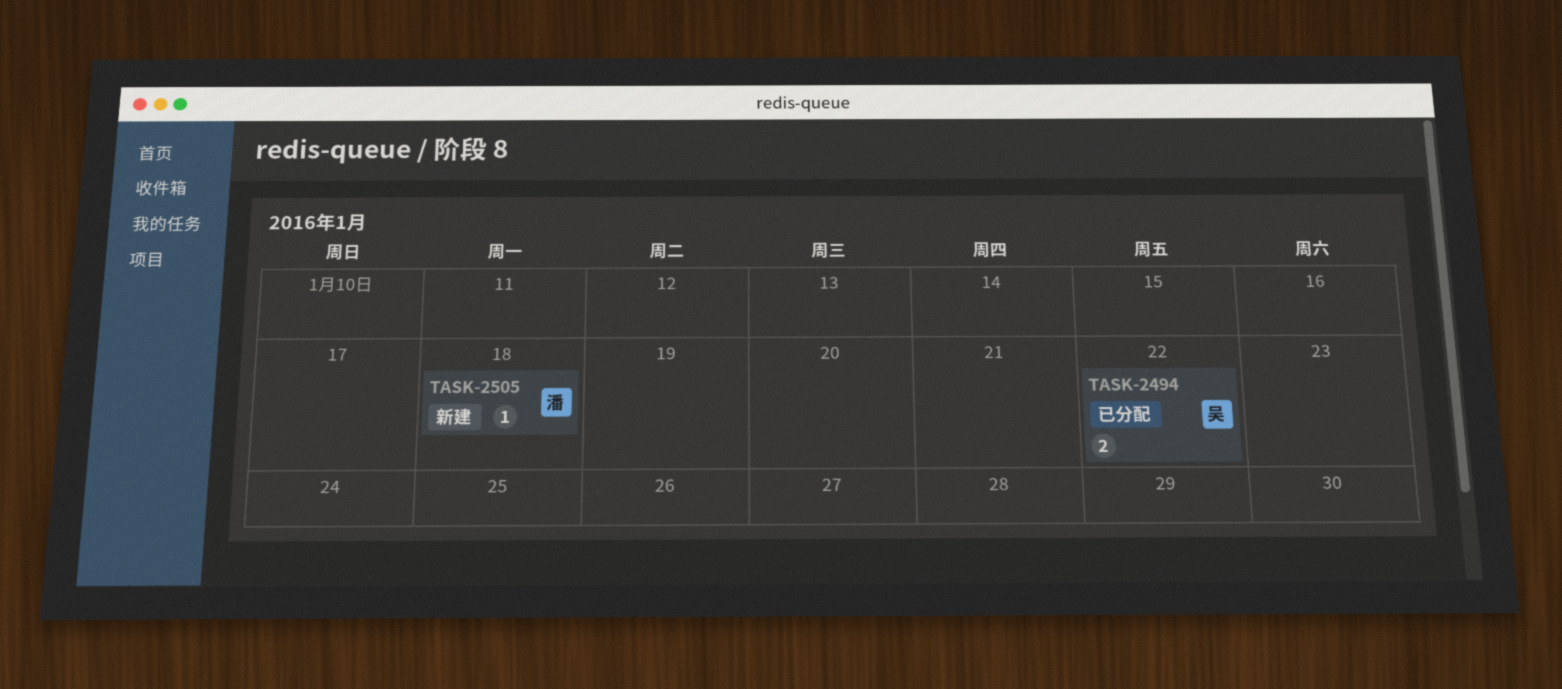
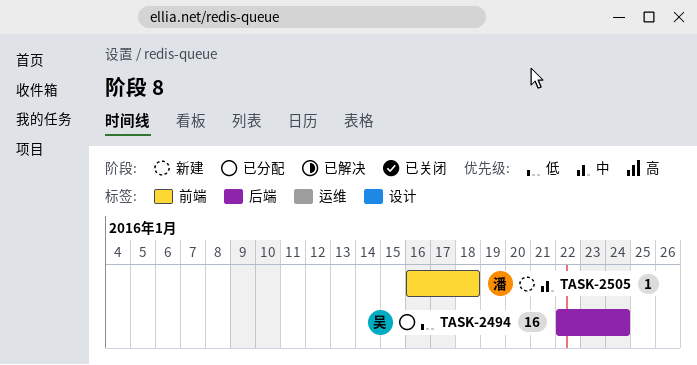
TASK-2494, estimate: 2 -> 16
TASK-2494, due: Jan 22 -> Jan 24

